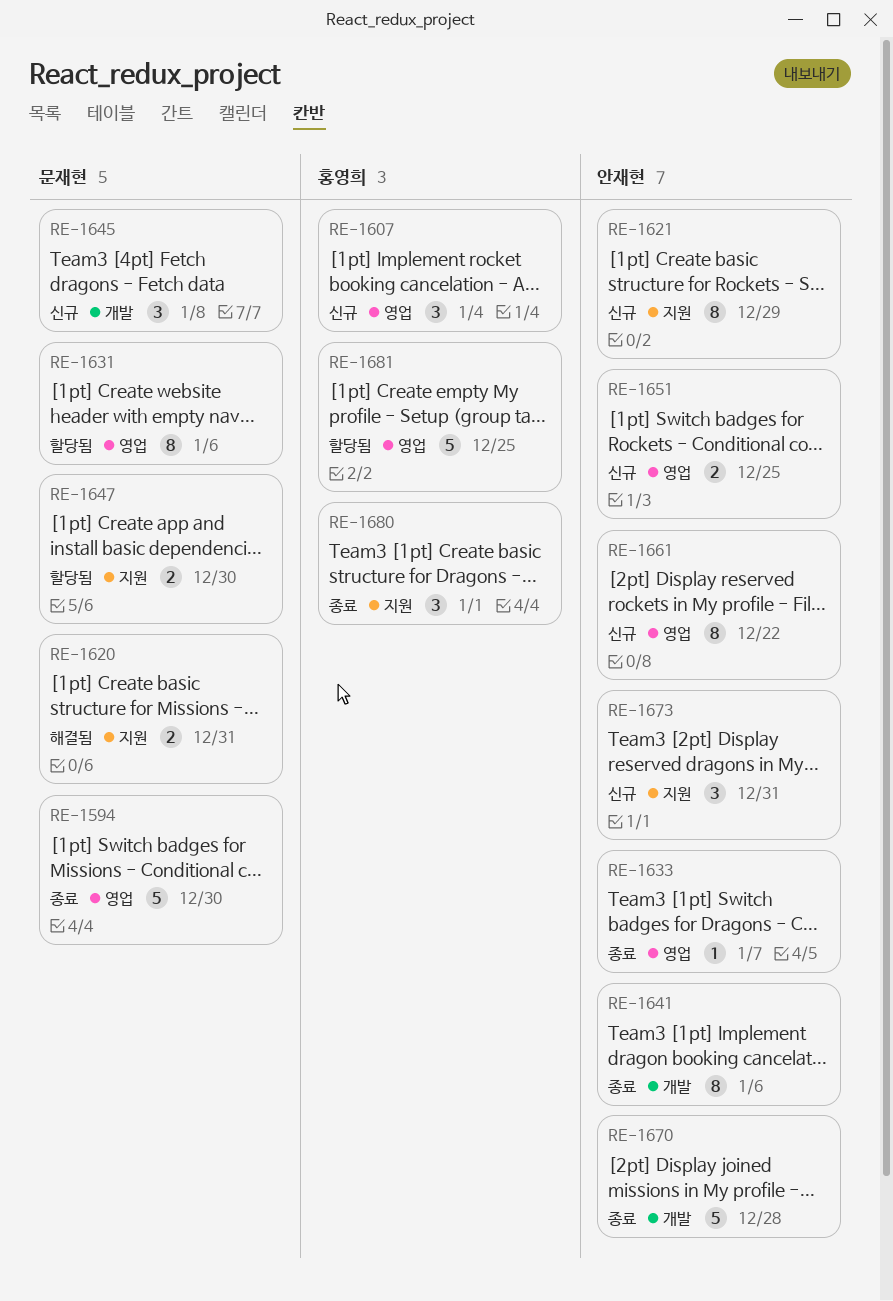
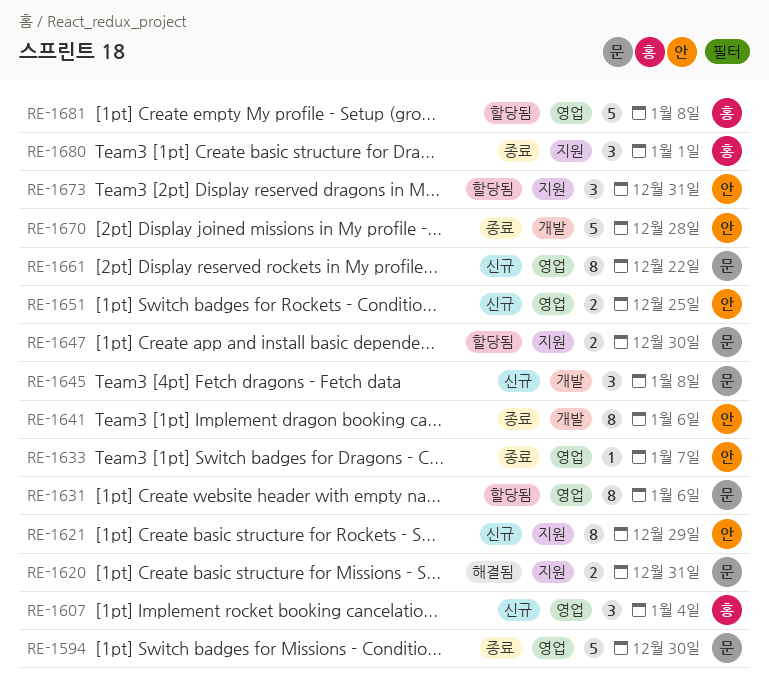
RE-1661, owner: 안재현 -> 문재현
RE-1673, status: 신규 -> 할당됨
RE-1681, due: Dec 25 -> Jan 8

